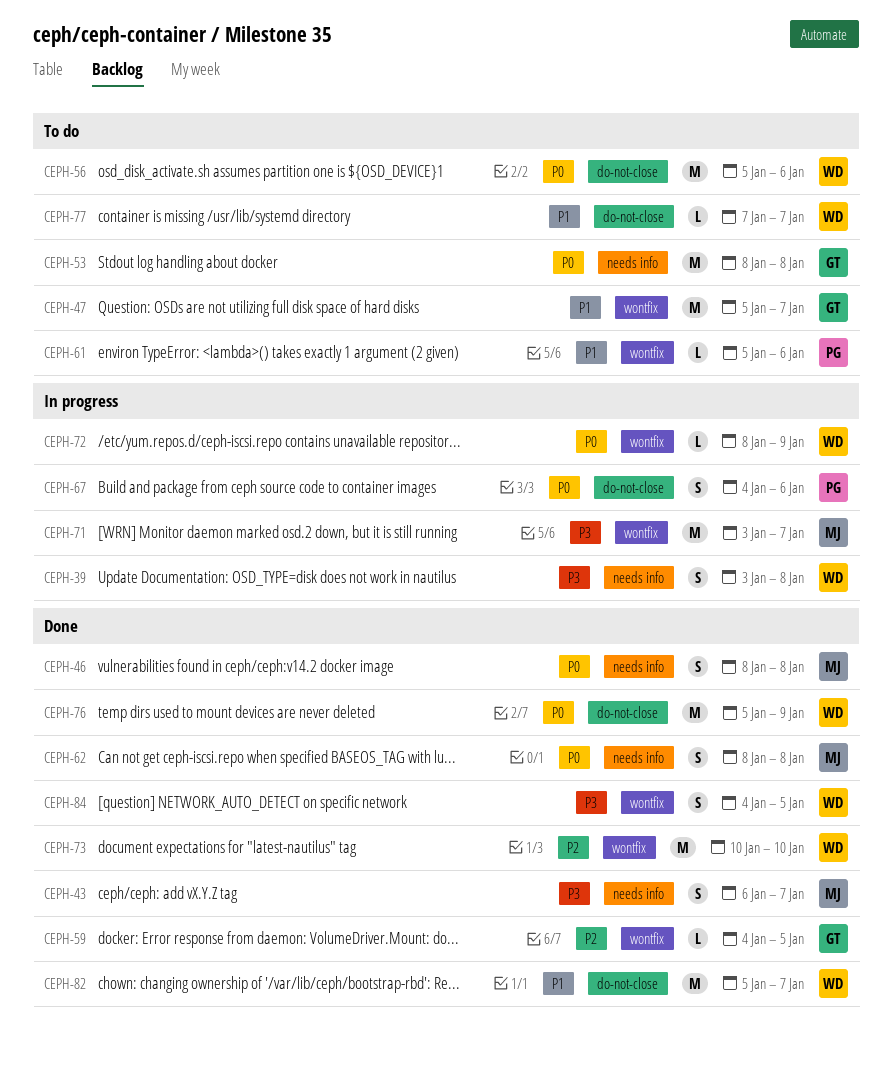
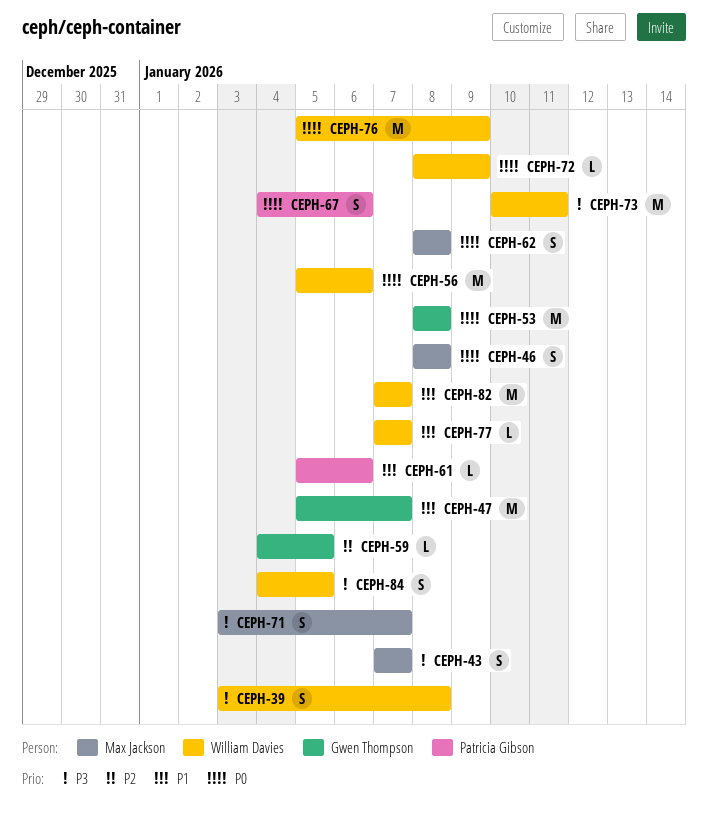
CEPH-43, start: Jan 6 -> Jan 7
CEPH-71, estimate: M -> S
CEPH-73, priority: P2 -> P3
CEPH-73, due: Jan 10 -> Jan 11
CEPH-82, start: Jan 5 -> Jan 7

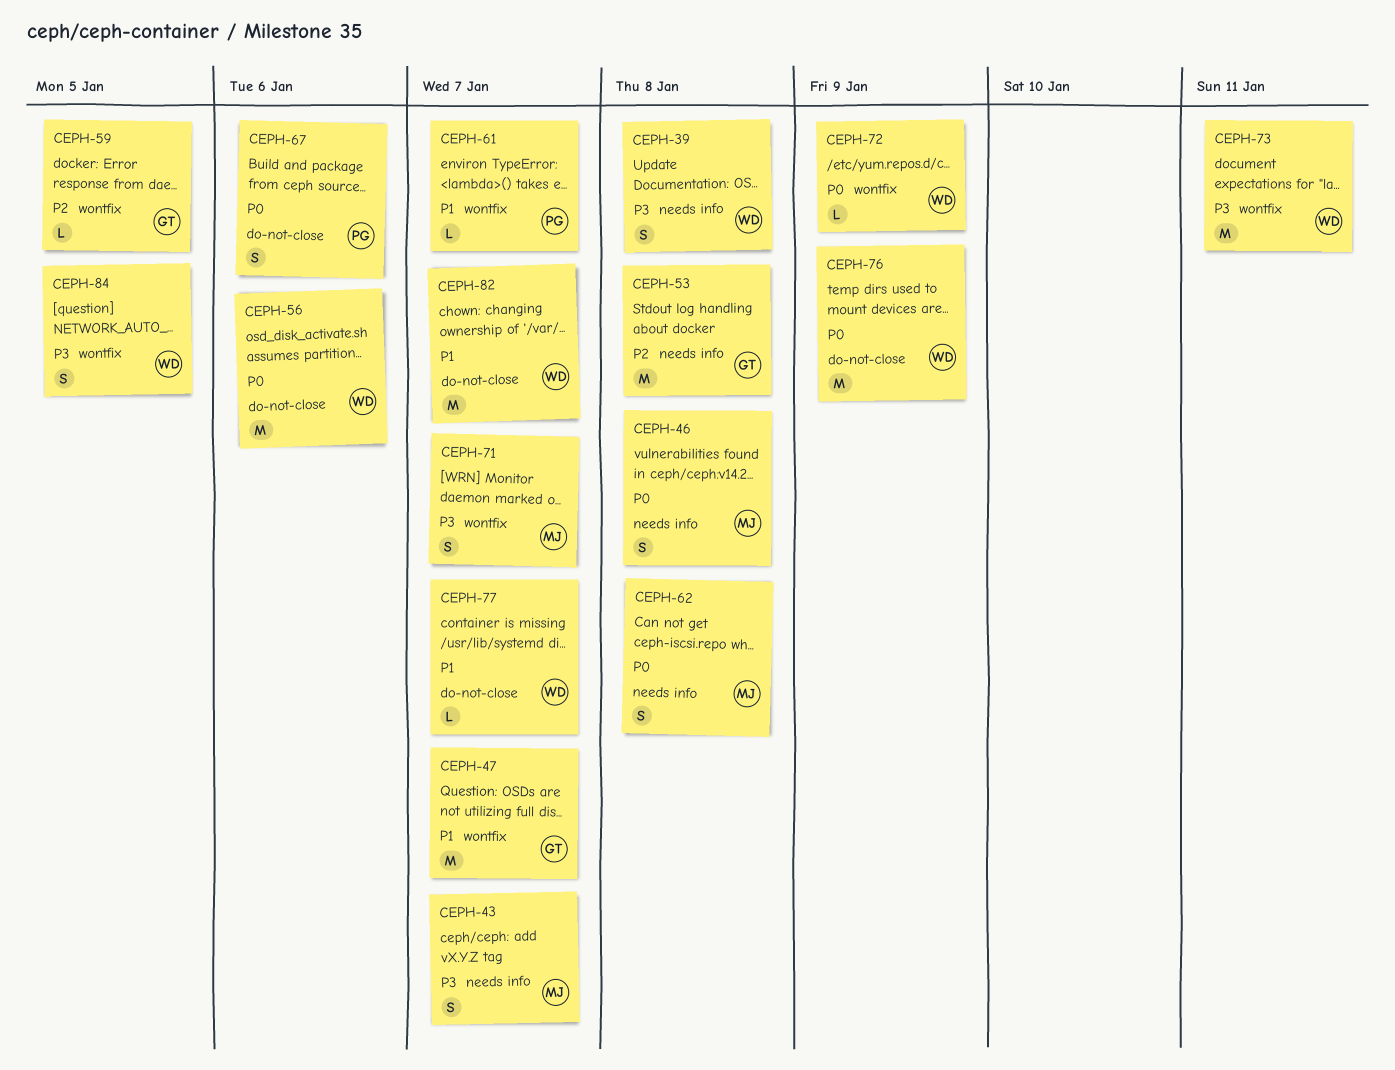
CEPH-53, priority: P0 -> P2
CEPH-61, due: Jan 6 -> Jan 7

